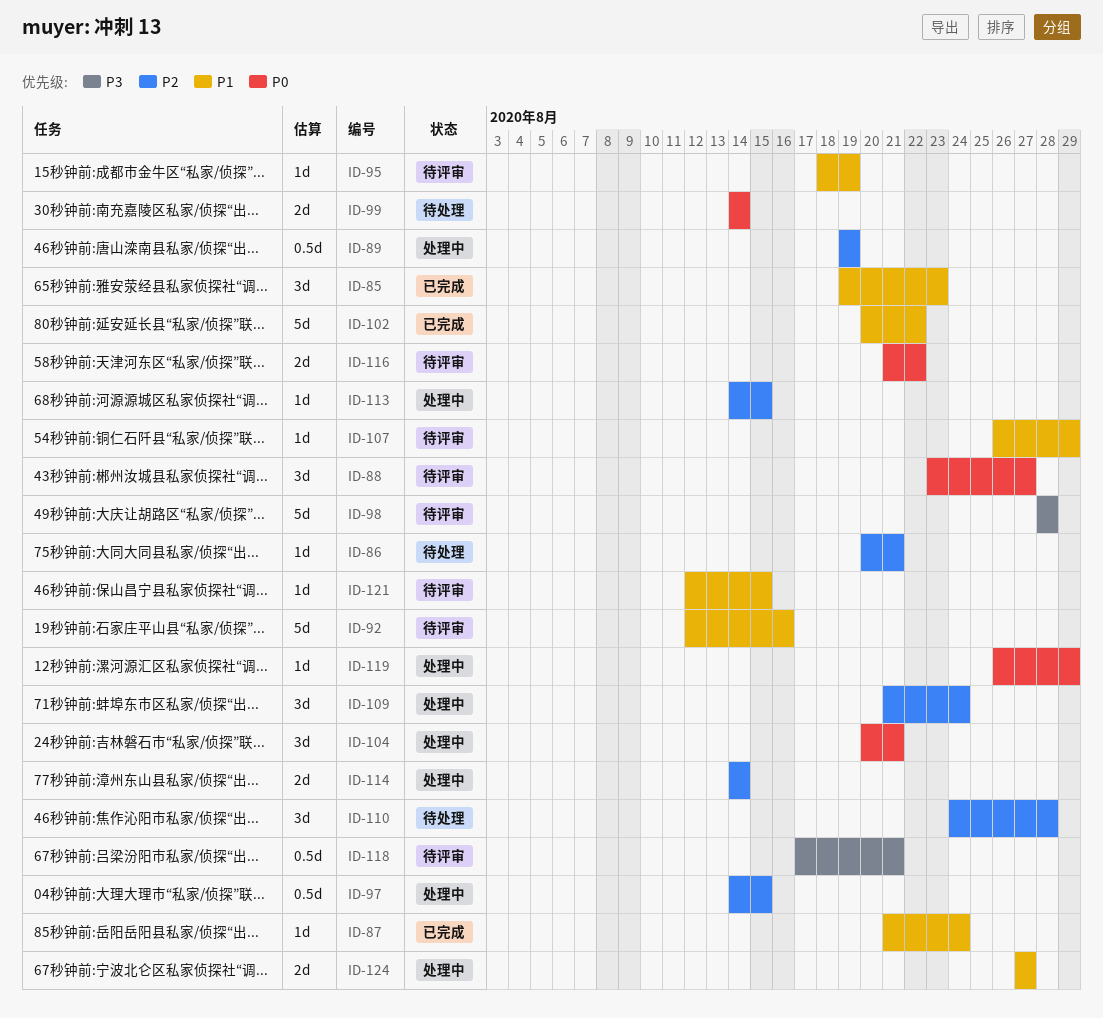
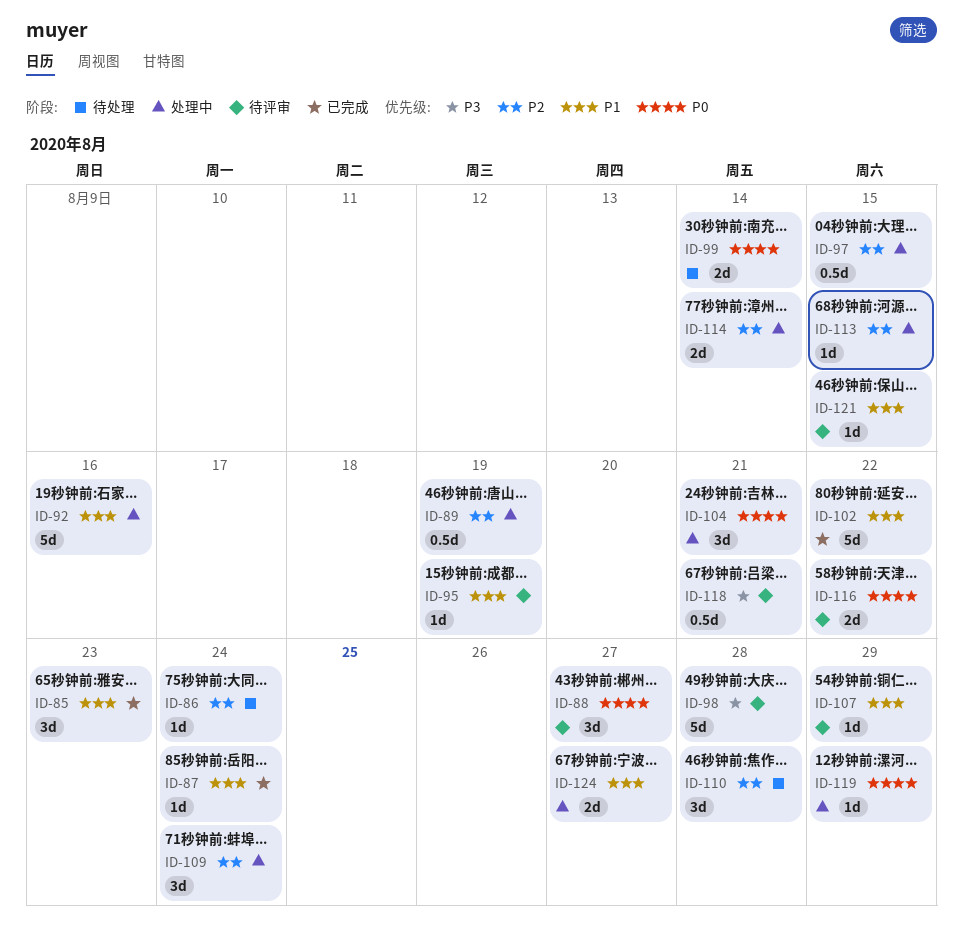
ID-86, due: Aug 21 -> Aug 24
ID-92, status: 待评审 -> 处理中

